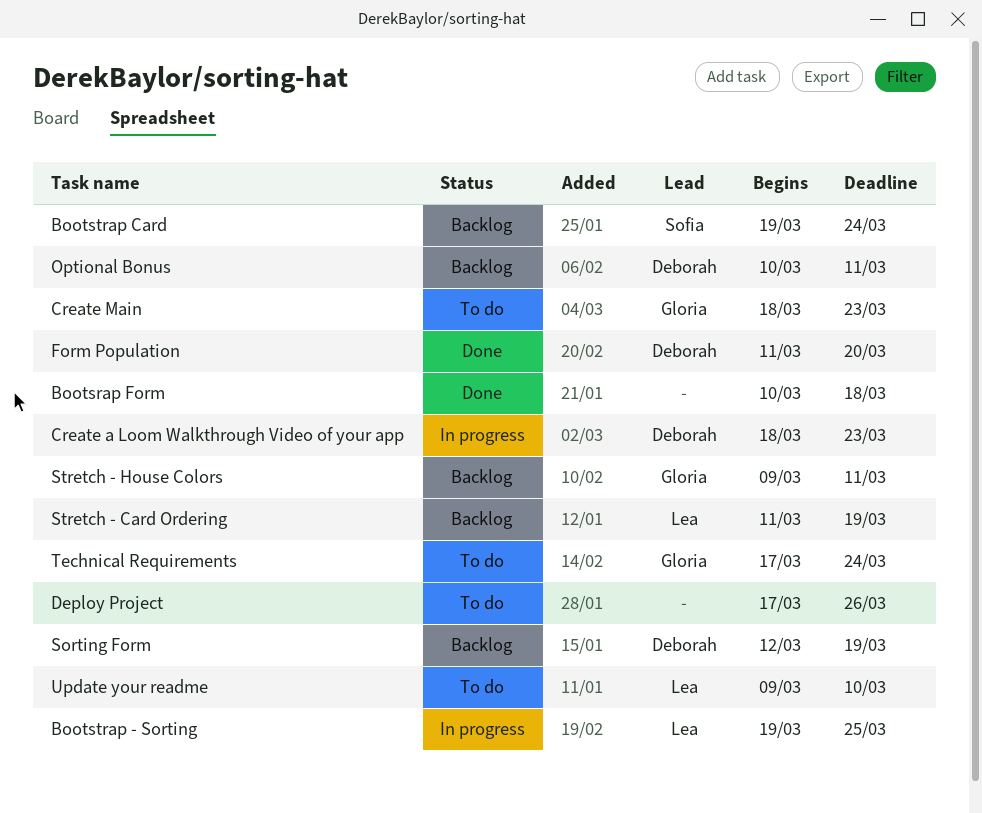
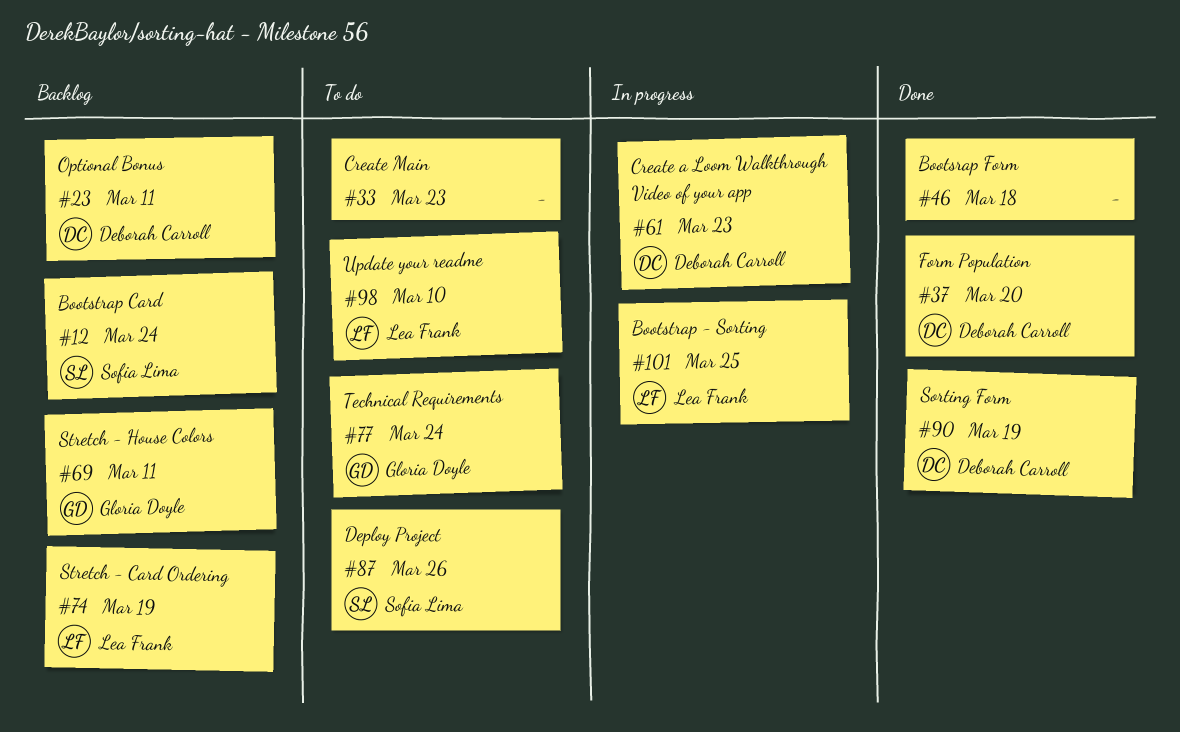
Create Main, owner: Gloria Doyle -> none
Deploy Project, owner: none -> Sofia Lima
Sorting Form, status: Backlog -> Done

